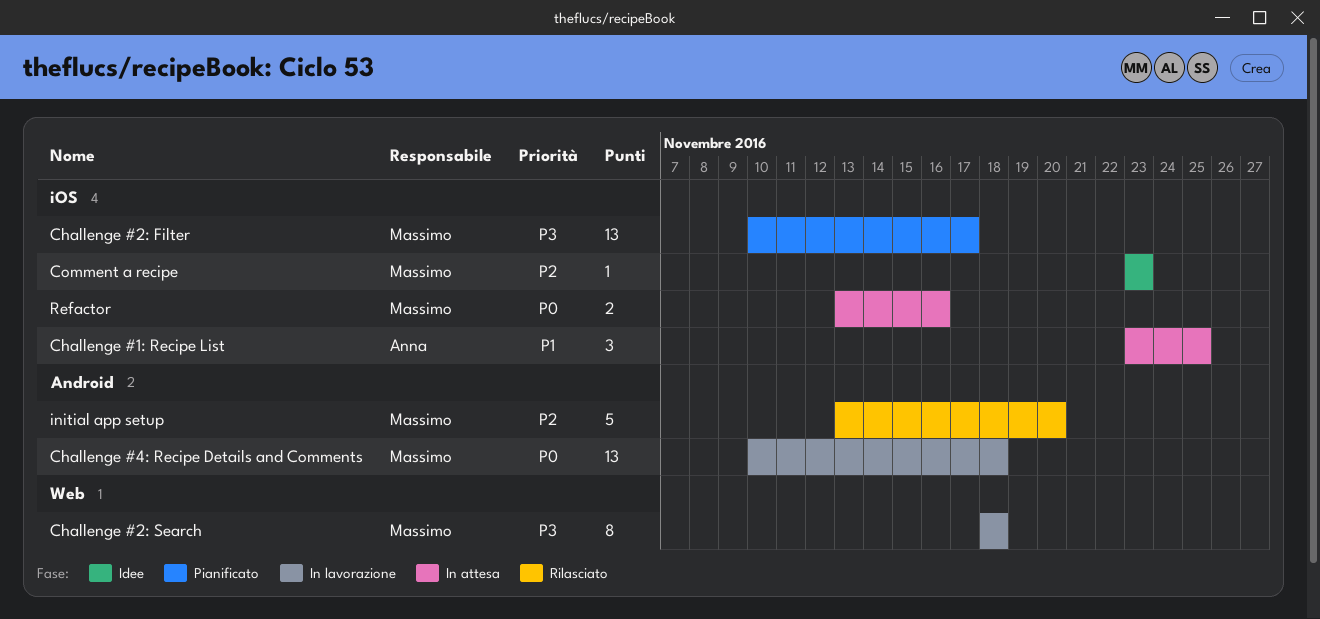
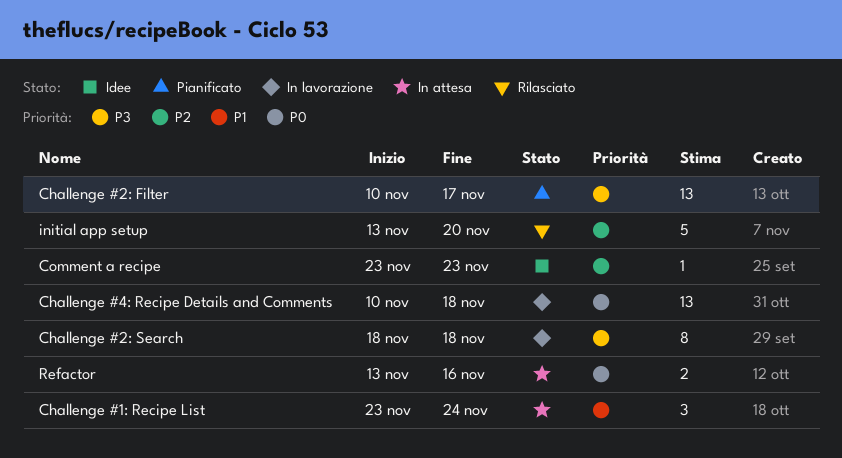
Challenge #1: Recipe List, due: Nov 25 -> Nov 24

